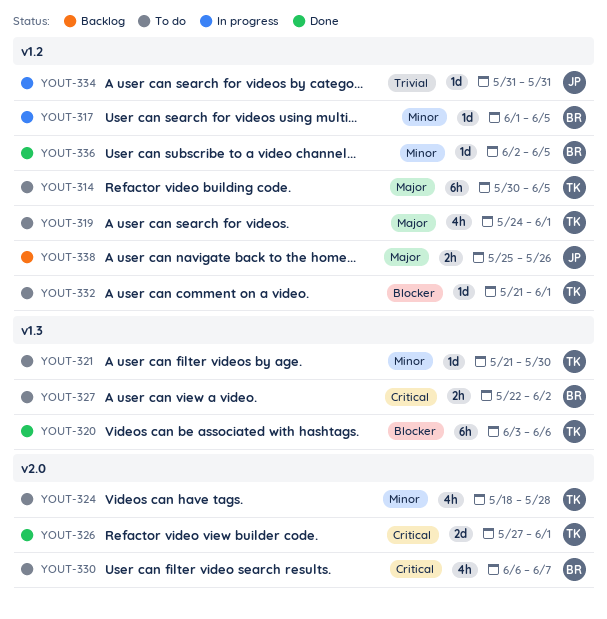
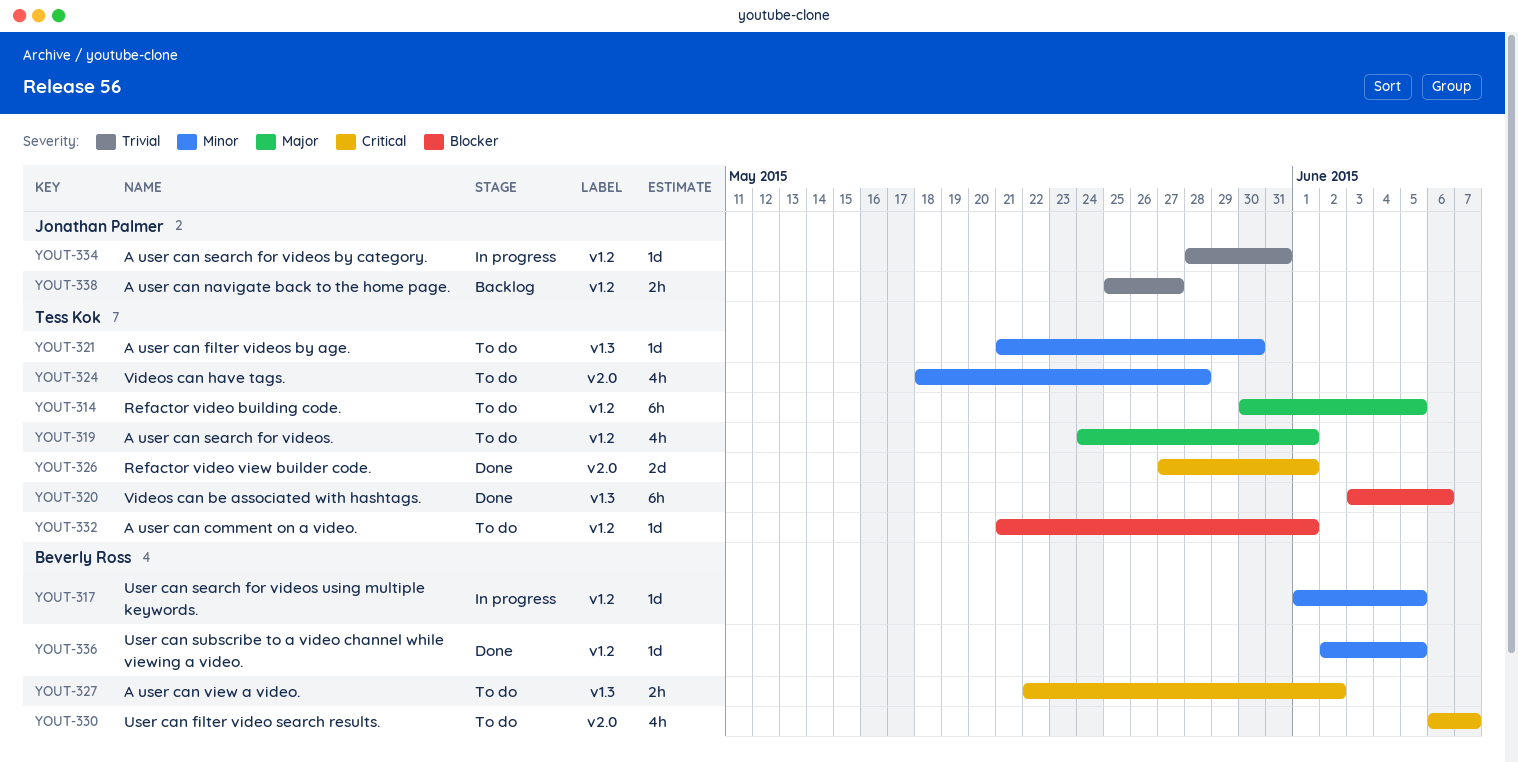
YOUT-334, start: May 31 -> May 28
YOUT-338, priority: Major -> Trivial
YOUT-338, due: May 26 -> May 27

